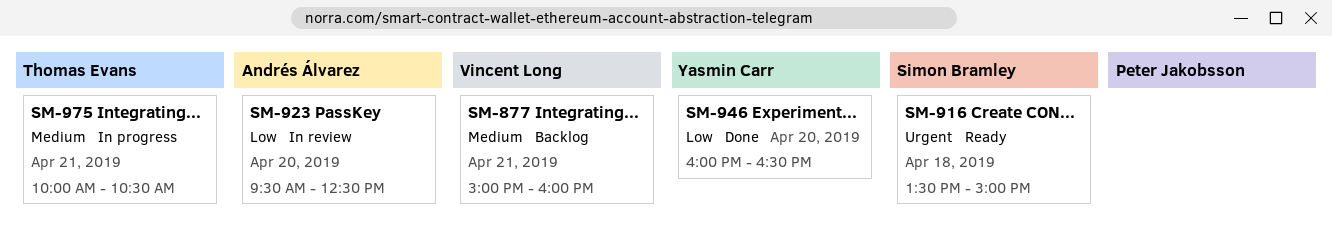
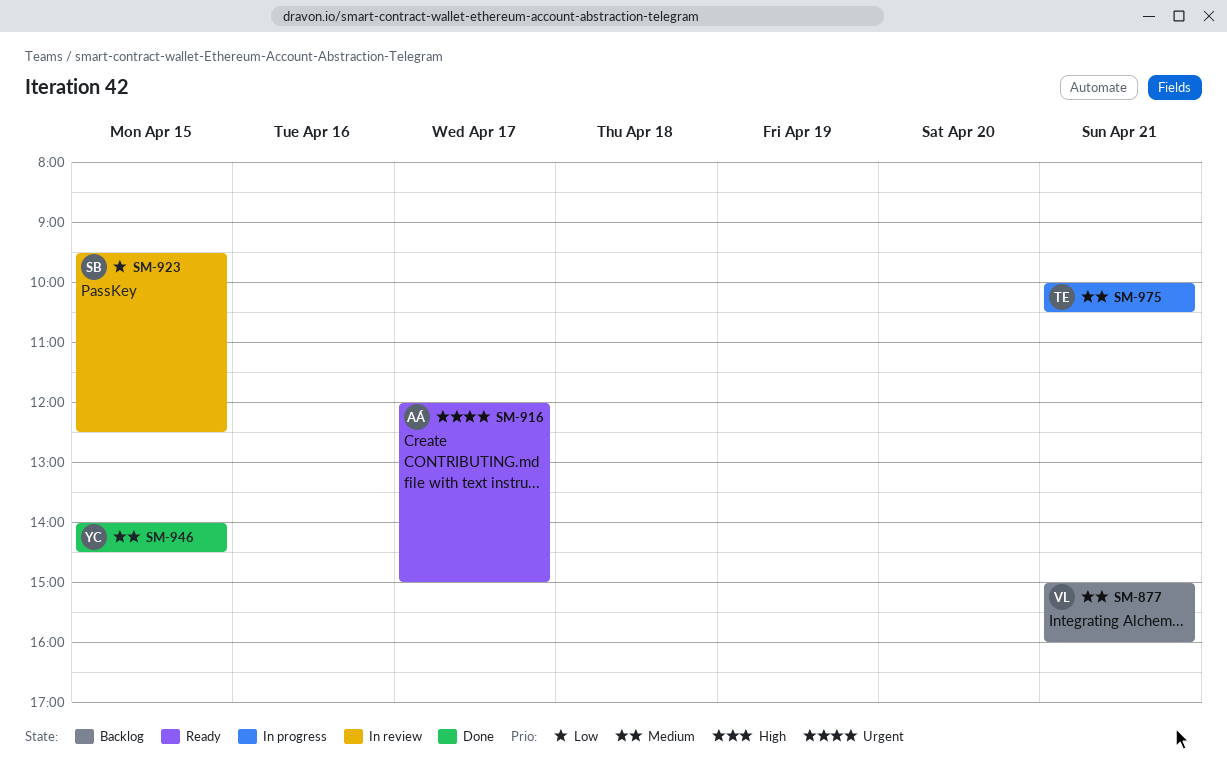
SM-916, owner: Simon Bramley -> Andrés Álvarez
SM-916, day: Apr 18 -> Apr 17
SM-916, begins: 13:30 -> 12:00
SM-923, owner: Andrés Álvarez -> Simon Bramley
SM-923, day: Apr 20 -> Apr 15
SM-946, priority: Low -> Medium
SM-946, day: Apr 20 -> Apr 15
SM-946, begins: 16:00 -> 14:00
SM-946, ends: 16:30 -> 14:30

